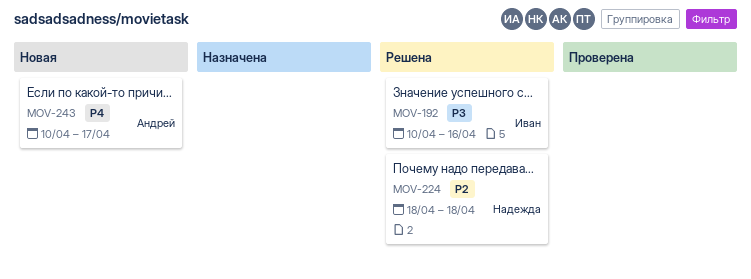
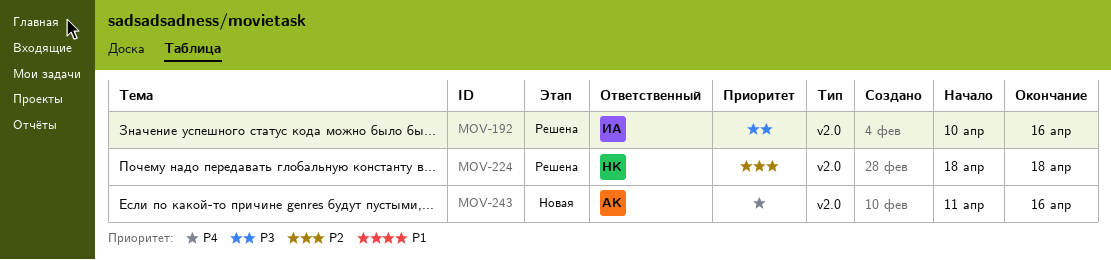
MOV-243, start: Apr 10 -> Apr 11
MOV-243, due: Apr 17 -> Apr 16

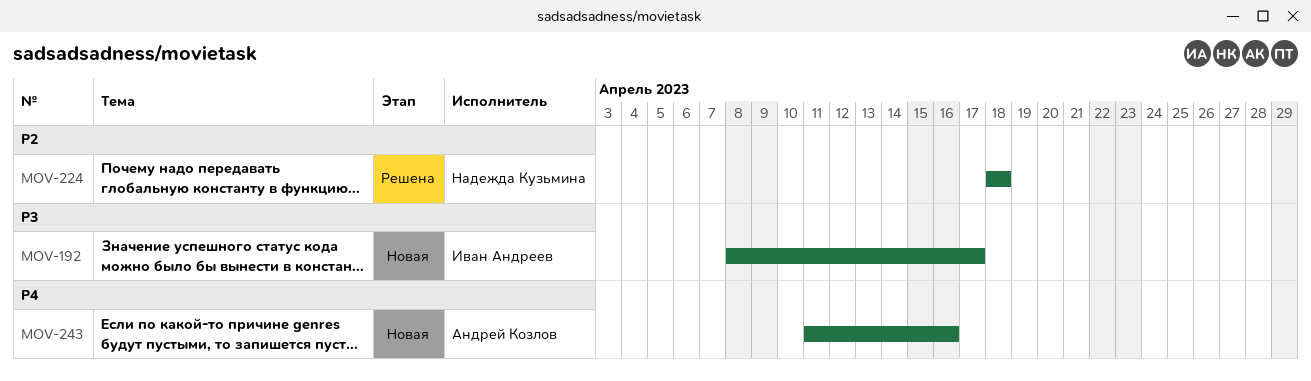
MOV-192, status: Решена -> Новая
MOV-192, start: Apr 10 -> Apr 8
MOV-192, due: Apr 16 -> Apr 17

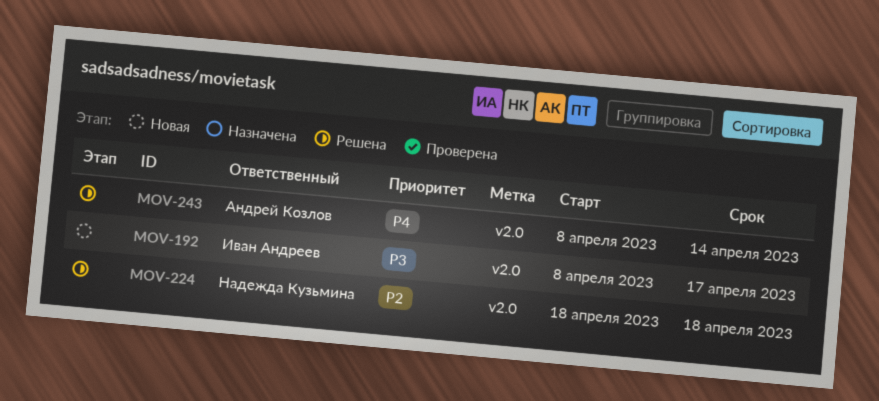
MOV-243, status: Новая -> Решена
MOV-243, start: Apr 11 -> Apr 8
MOV-243, due: Apr 16 -> Apr 14

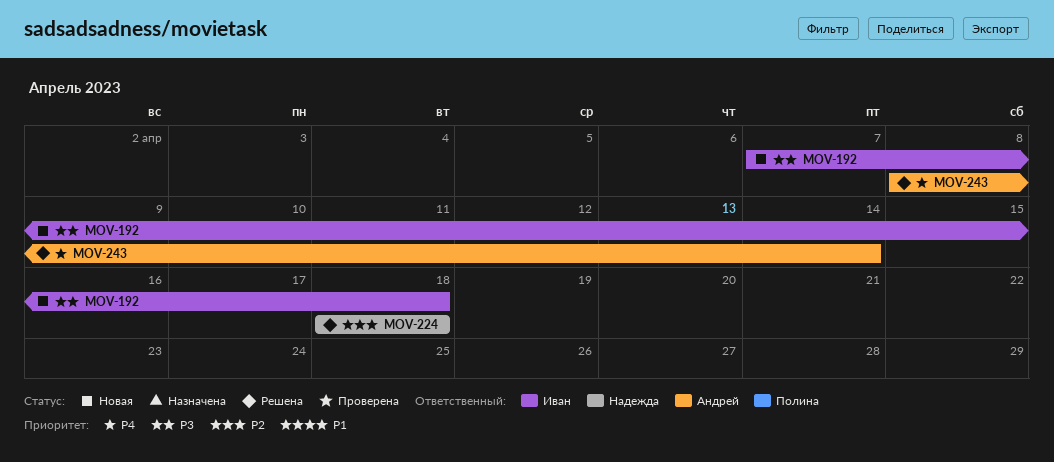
MOV-192, start: Apr 8 -> Apr 7
MOV-192, due: Apr 17 -> Apr 18

